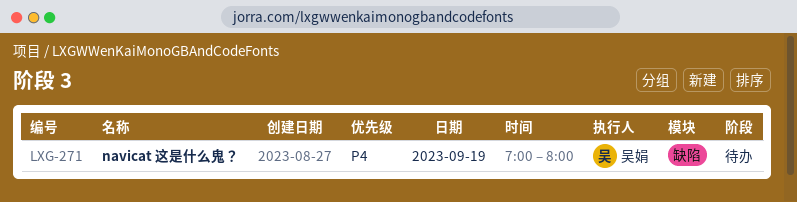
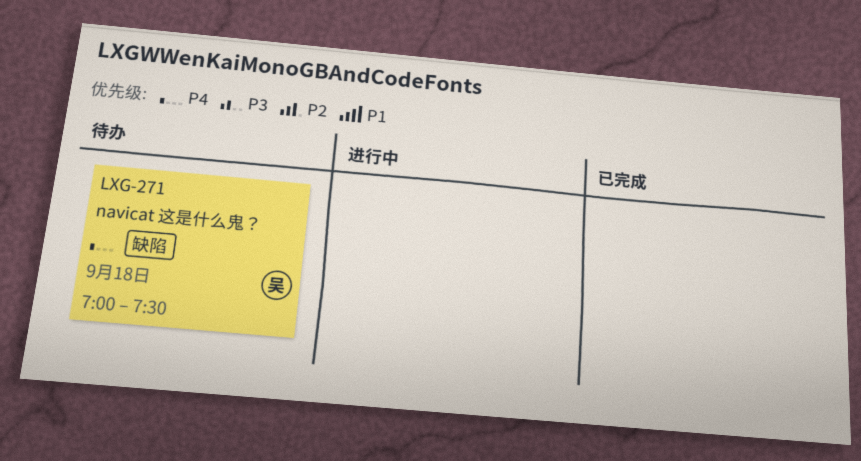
LXG-271, day: Sep 19 -> Sep 18
LXG-271, ends: 08:00 -> 07:30

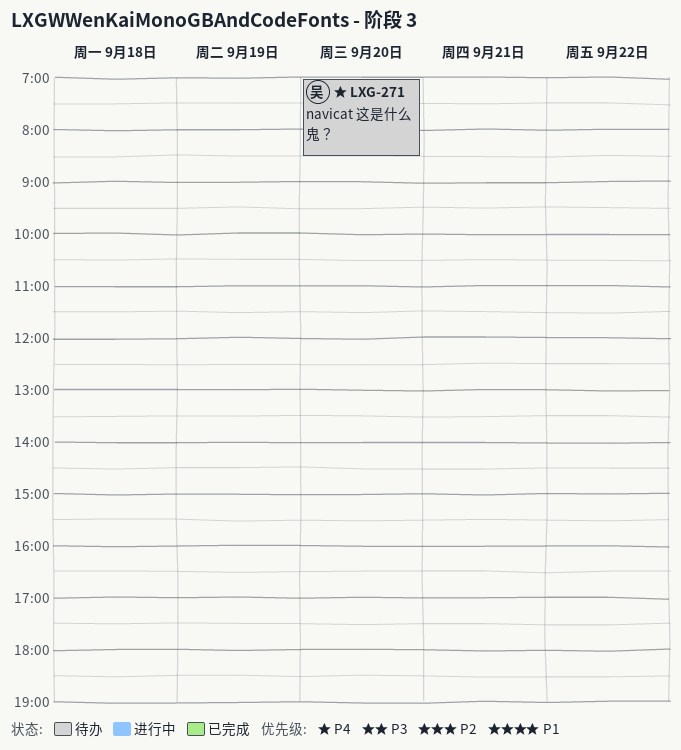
LXG-271, day: Sep 18 -> Sep 20
LXG-271, ends: 07:30 -> 08:30

